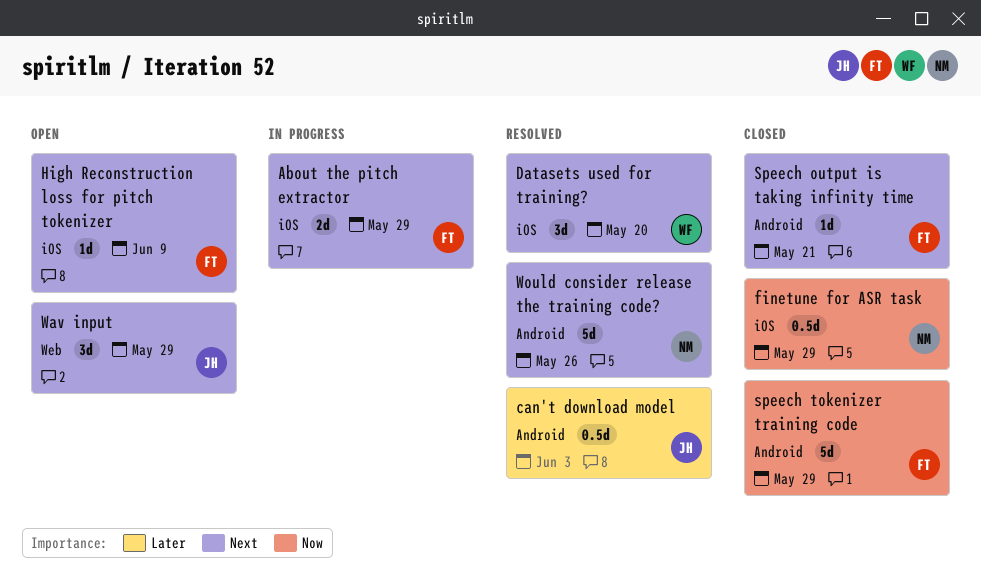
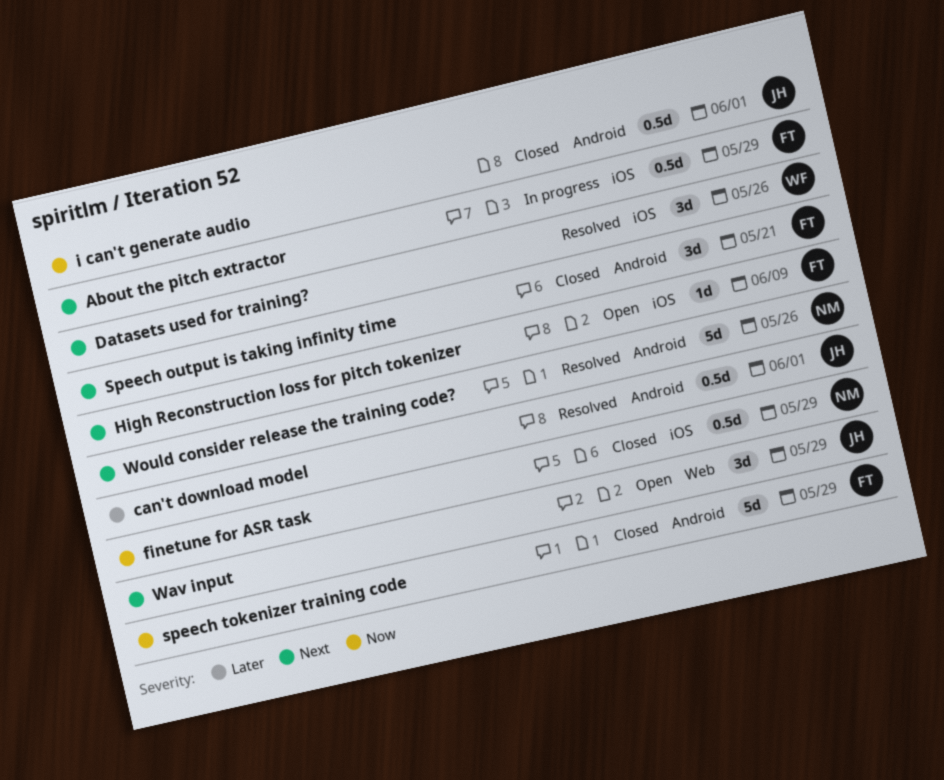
About the pitch extractor, estimate: 2d -> 0.5d
can't download model, due: Jun 3 -> Jun 1
Datasets used for training?, due: May 20 -> May 26
i can't generate audio: none -> present
Speech output is taking infinity time, estimate: 1d -> 3d

